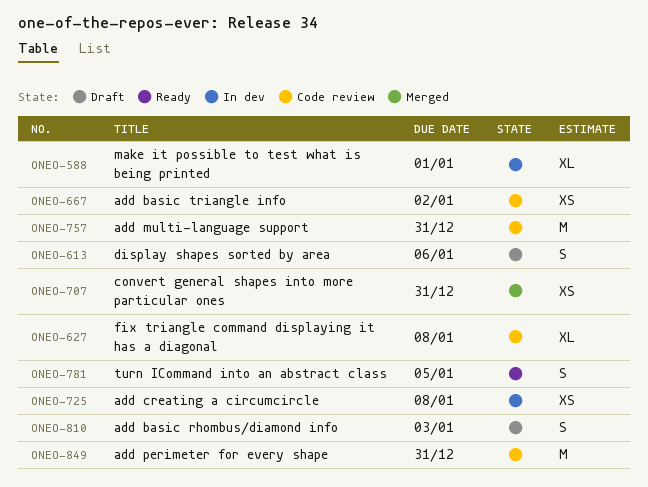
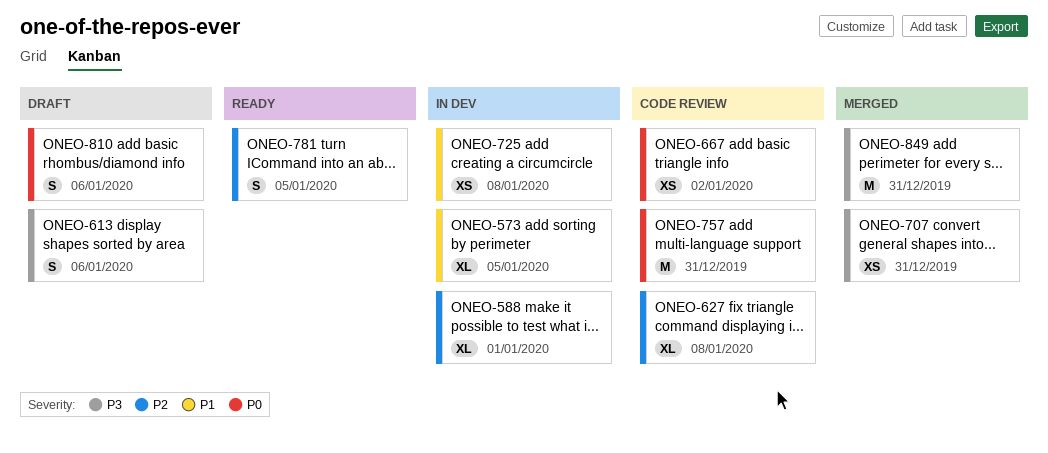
ONEO-573: none -> present
ONEO-810, due: Jan 3 -> Jan 6
ONEO-849, status: Code review -> Merged

